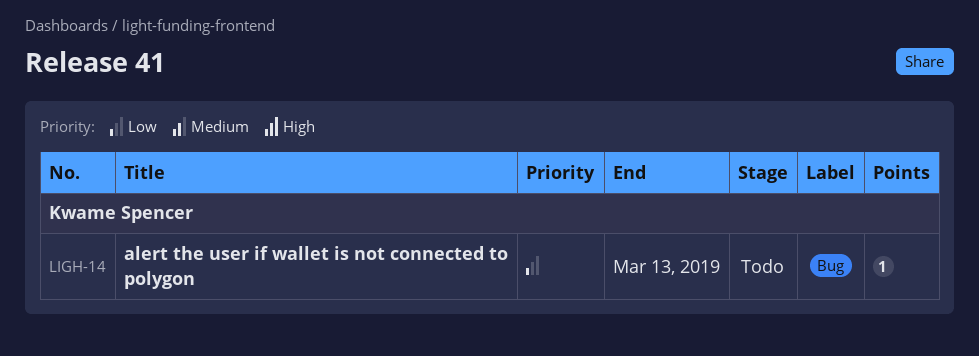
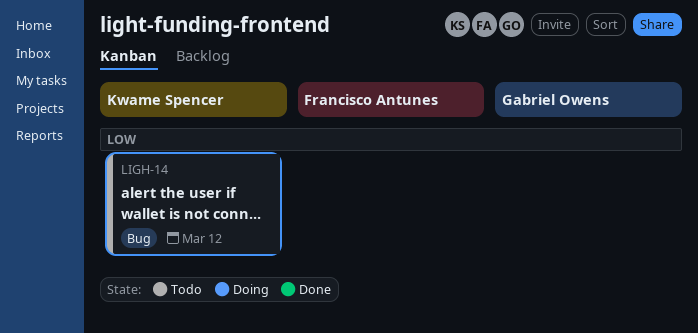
LIGH-14, due: Mar 13 -> Mar 12

